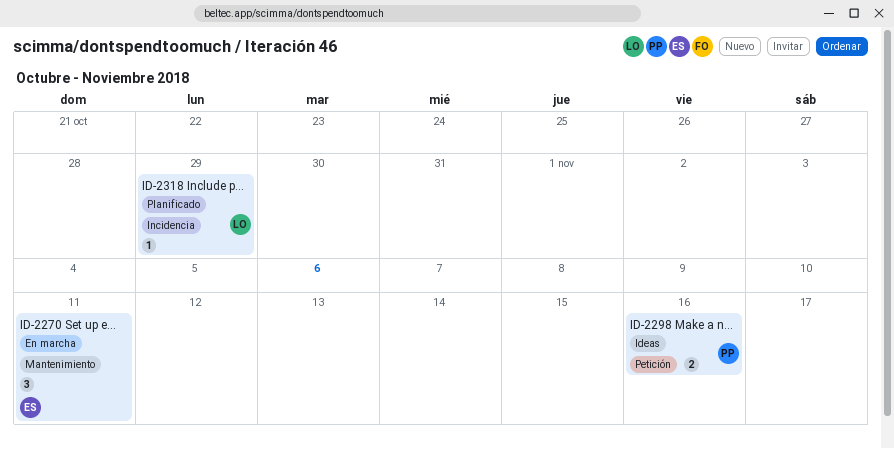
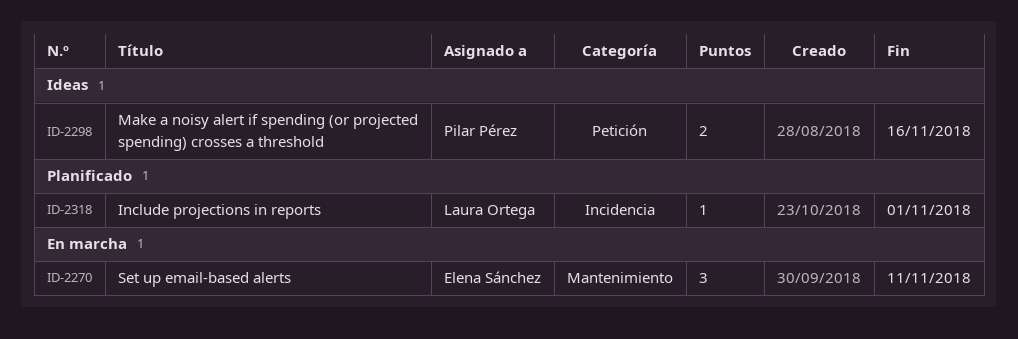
ID-2318, due: Oct 29 -> Nov 1

